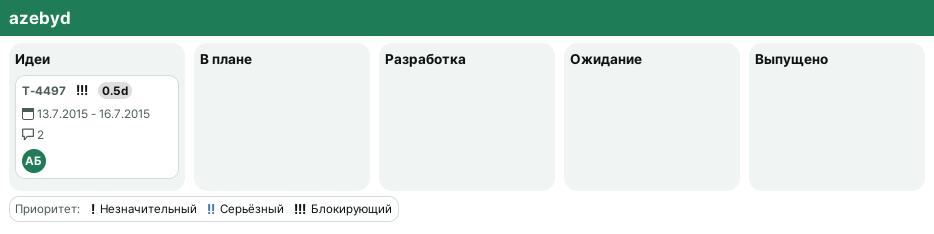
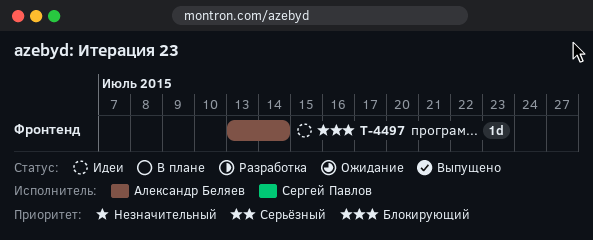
T-4497, estimate: 0.5d -> 1d
T-4497, due: Jul 16 -> Jul 14

